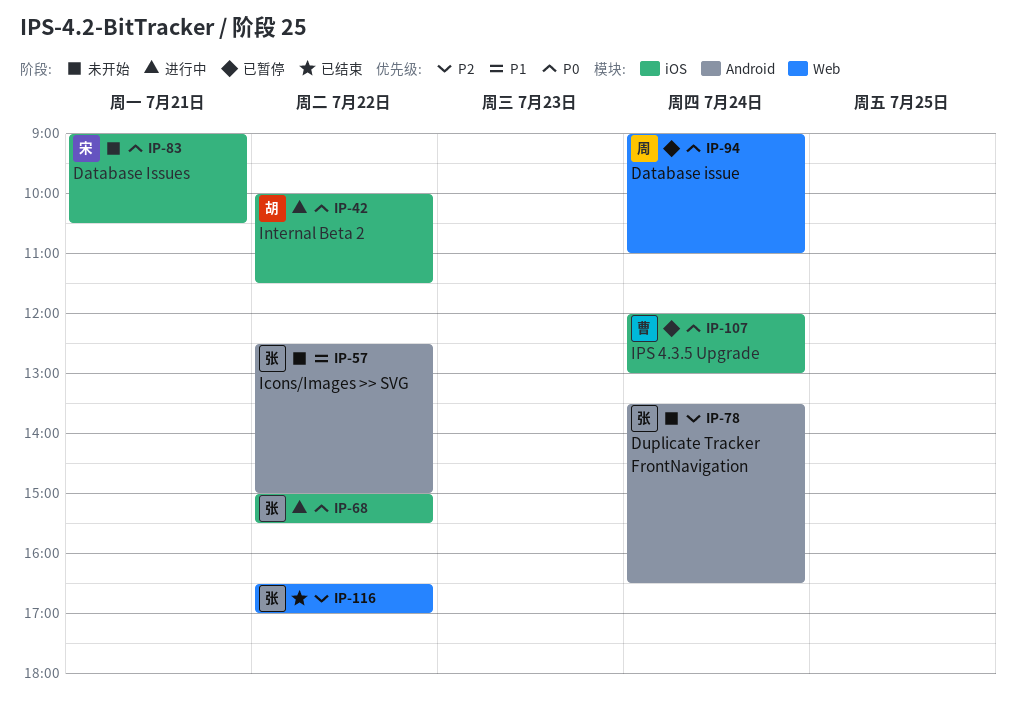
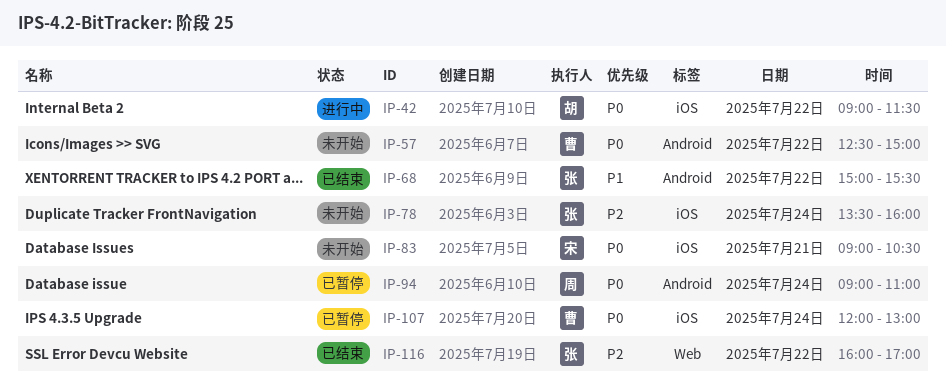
IP-42, begins: 10:00 -> 09:00
IP-57, owner: 张 -> 曹
IP-57, priority: P1 -> P0
IP-68, status: 进行中 -> 已结束
IP-68, priority: P0 -> P1
IP-68, label: iOS -> Android
IP-78, label: Android -> iOS
IP-78, ends: 16:30 -> 16:00
IP-94, label: Web -> Android
IP-116, begins: 16:30 -> 16:00

